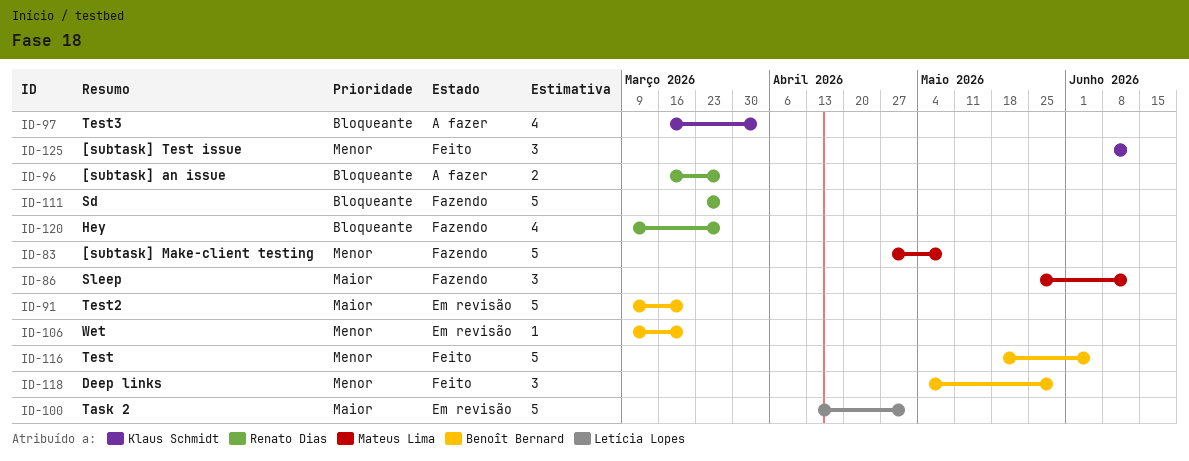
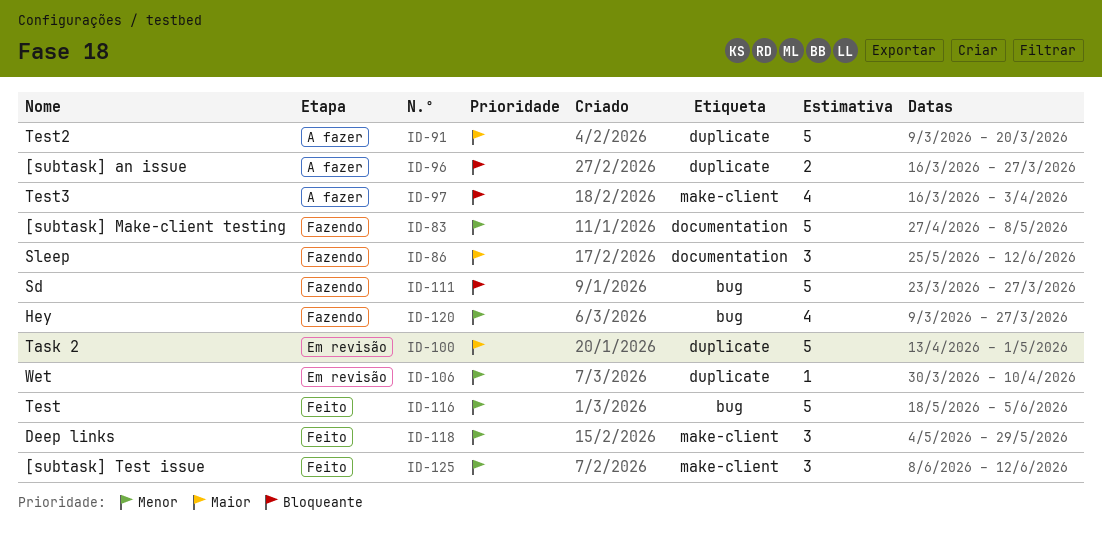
ID-91, status: Em revisão -> A fazer
ID-106, start: Mar 9 -> Mar 30
ID-106, due: Mar 20 -> Apr 10
ID-120, priority: Bloqueante -> Menor

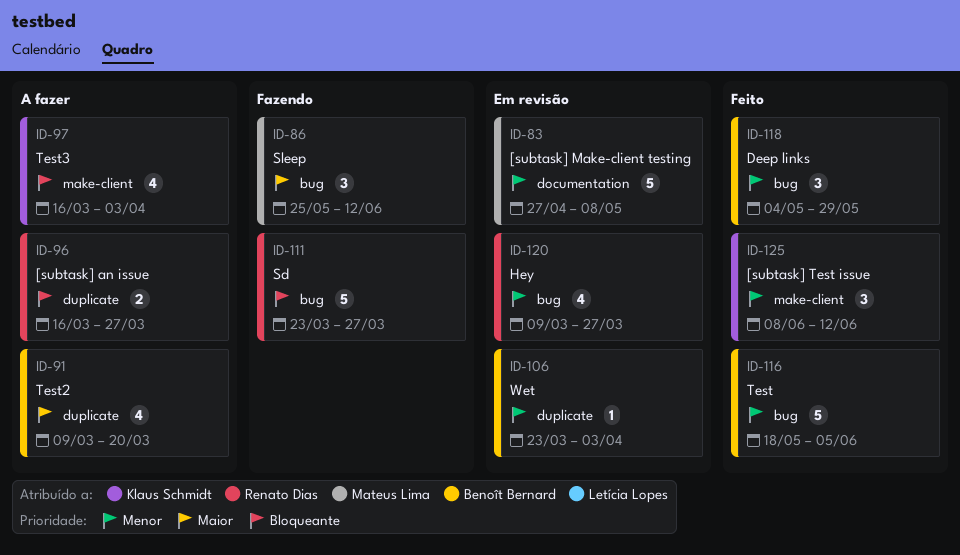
ID-83, status: Fazendo -> Em revisão
ID-86, label: documentation -> bug
ID-91, estimate: 5 -> 4
ID-100: present -> none
ID-106, start: Mar 30 -> Mar 23
ID-106, due: Apr 10 -> Apr 3
ID-118, label: make-client -> bug
ID-120, status: Fazendo -> Em revisão

